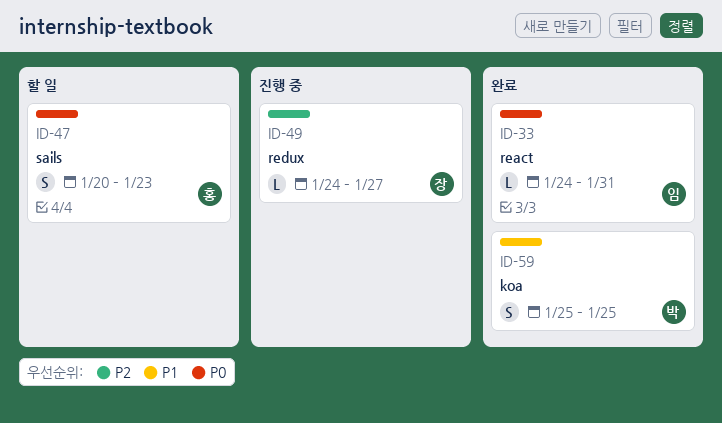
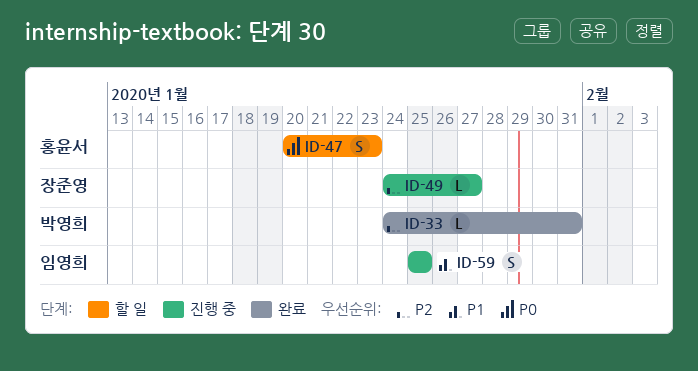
ID-33, owner: 임영희 -> 박영희
ID-33, priority: P0 -> P2
ID-59, status: 완료 -> 진행 중
ID-59, owner: 박영희 -> 임영희

